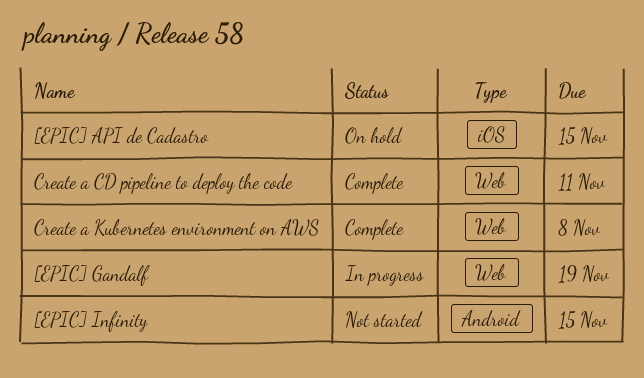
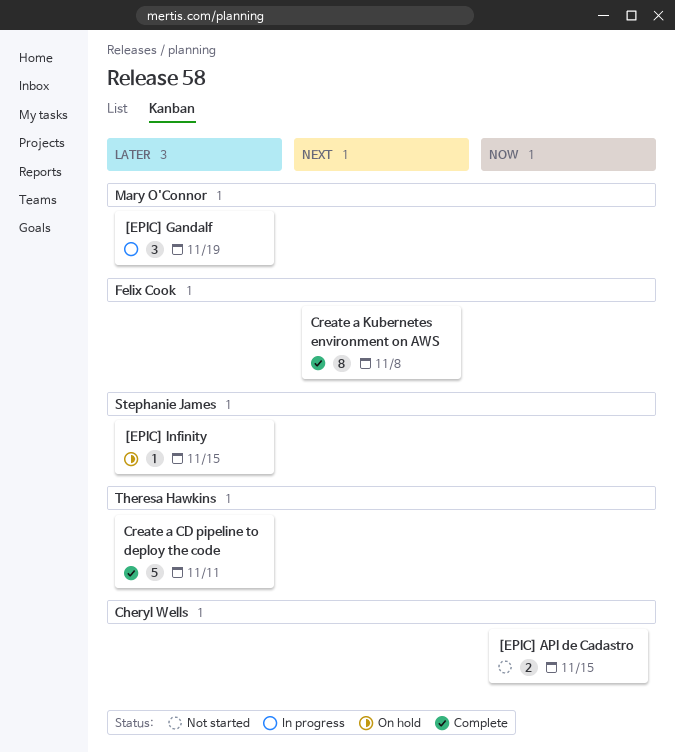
[EPIC] API de Cadastro, status: On hold -> Not started
[EPIC] Infinity, status: Not started -> On hold

